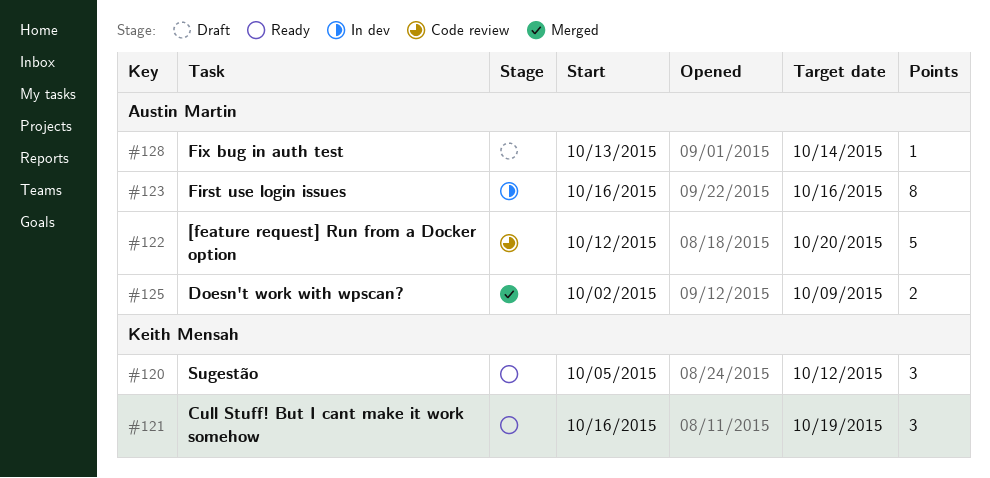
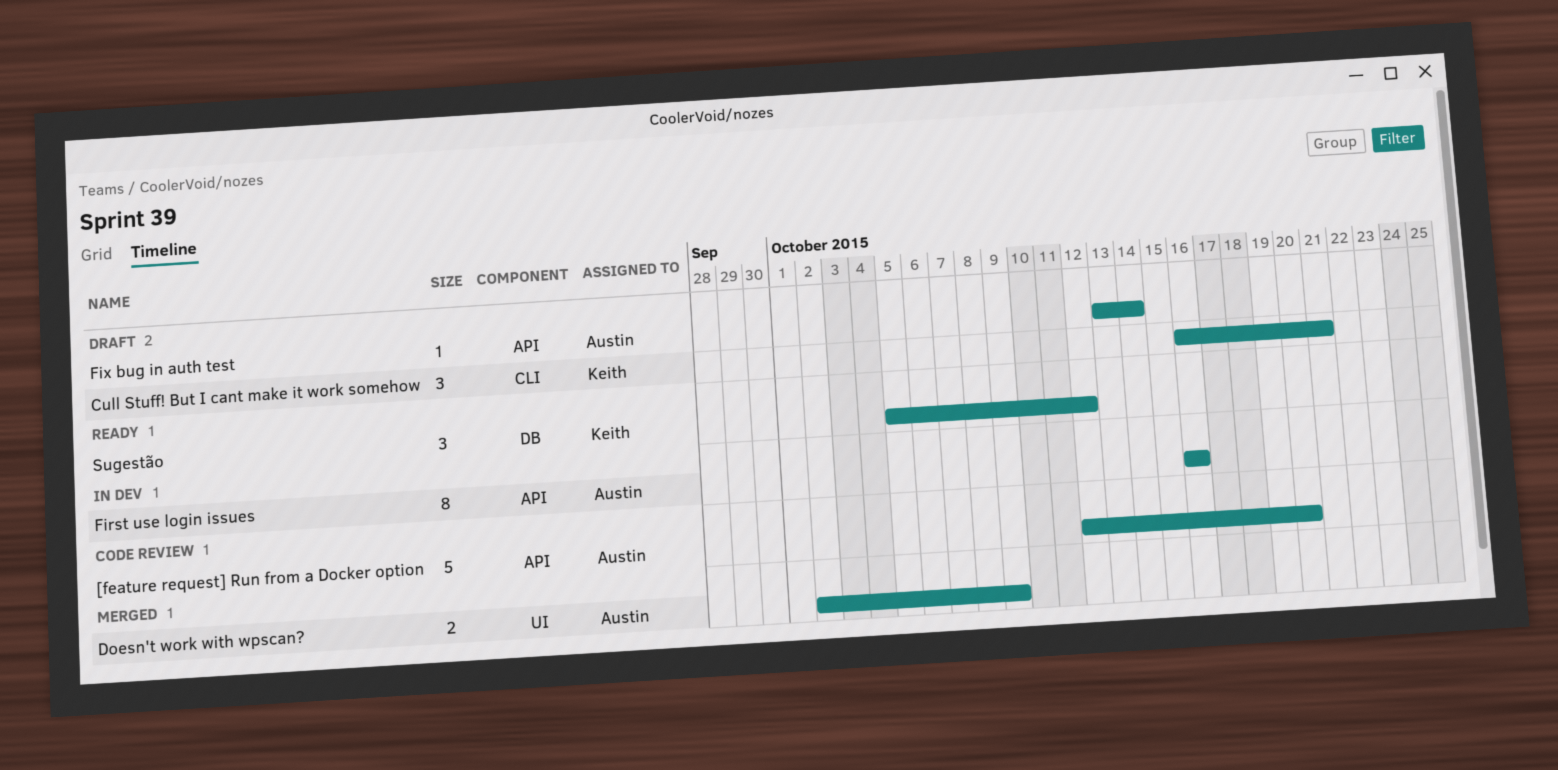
Cull Stuff! But I cant make it work somehow, status: Ready -> Draft
Cull Stuff! But I cant make it work somehow, due: Oct 19 -> Oct 21

